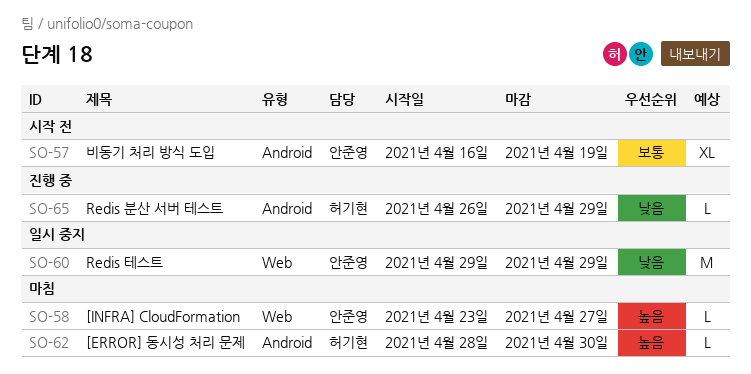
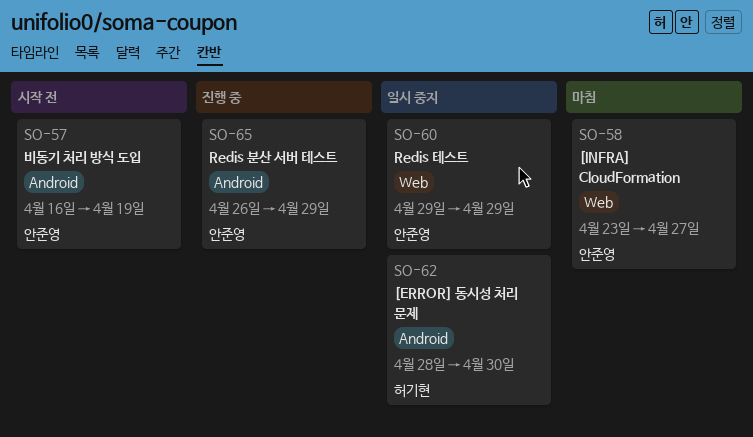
SO-62, status: 마침 -> 일시 중지
SO-65, owner: 허기현 -> 안준영

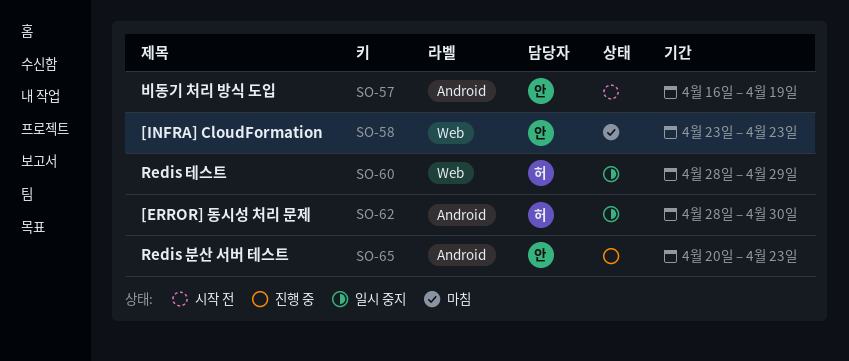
SO-58, due: Apr 27 -> Apr 23
SO-60, owner: 안준영 -> 허기현
SO-60, start: Apr 29 -> Apr 28
SO-65, start: Apr 26 -> Apr 20
SO-65, due: Apr 29 -> Apr 23

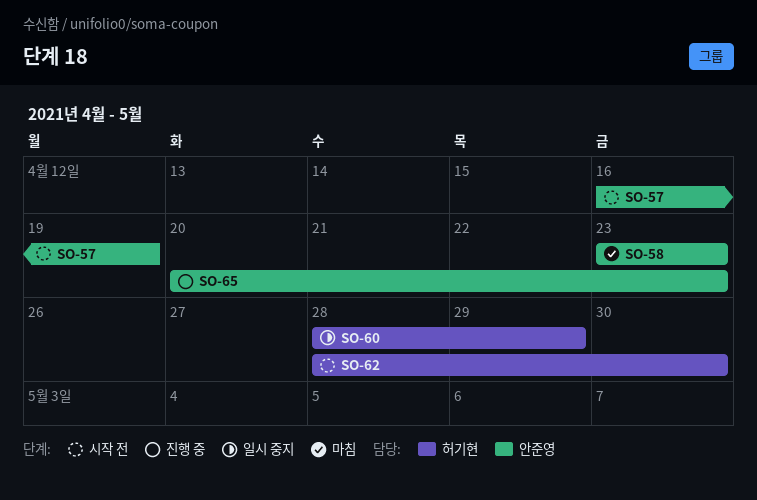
SO-62, status: 일시 중지 -> 시작 전

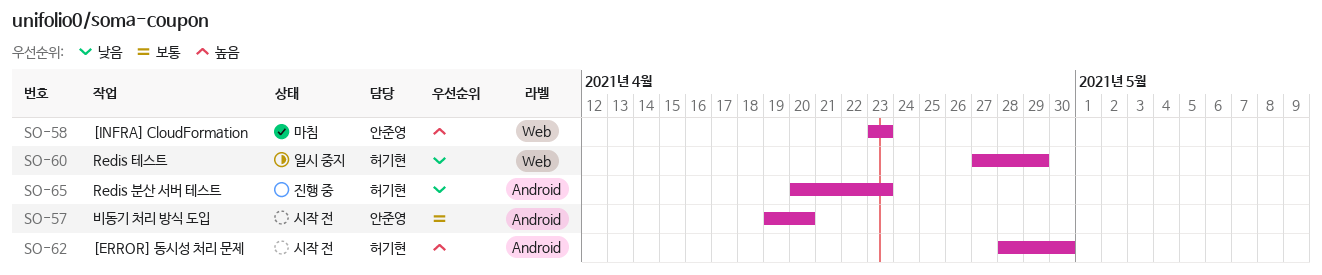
SO-57, start: Apr 16 -> Apr 19
SO-57, due: Apr 19 -> Apr 20
SO-60, start: Apr 28 -> Apr 27
SO-65, owner: 안준영 -> 허기현

